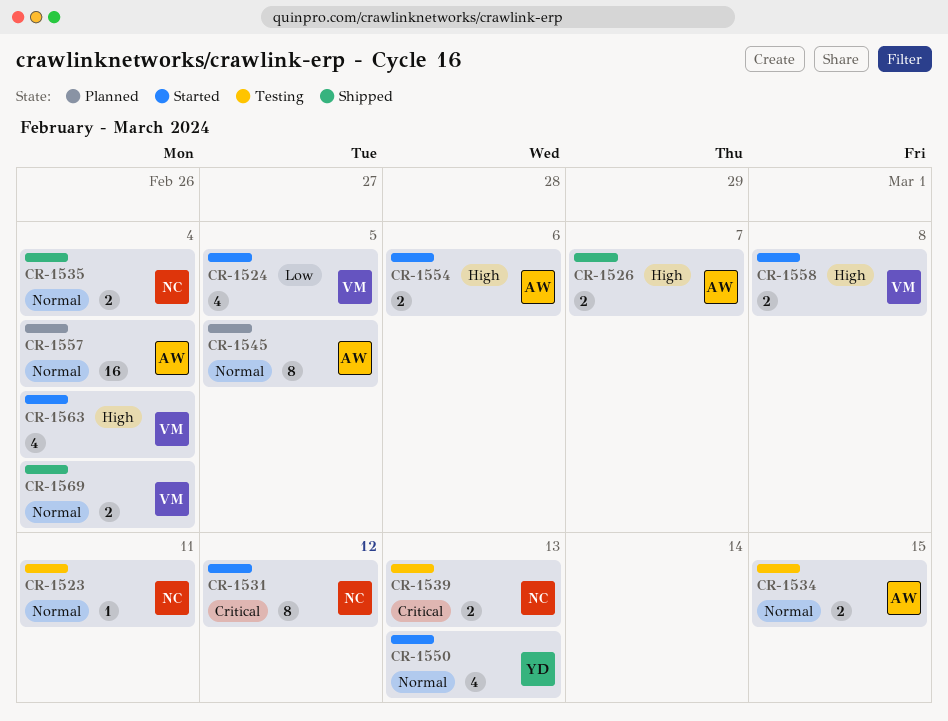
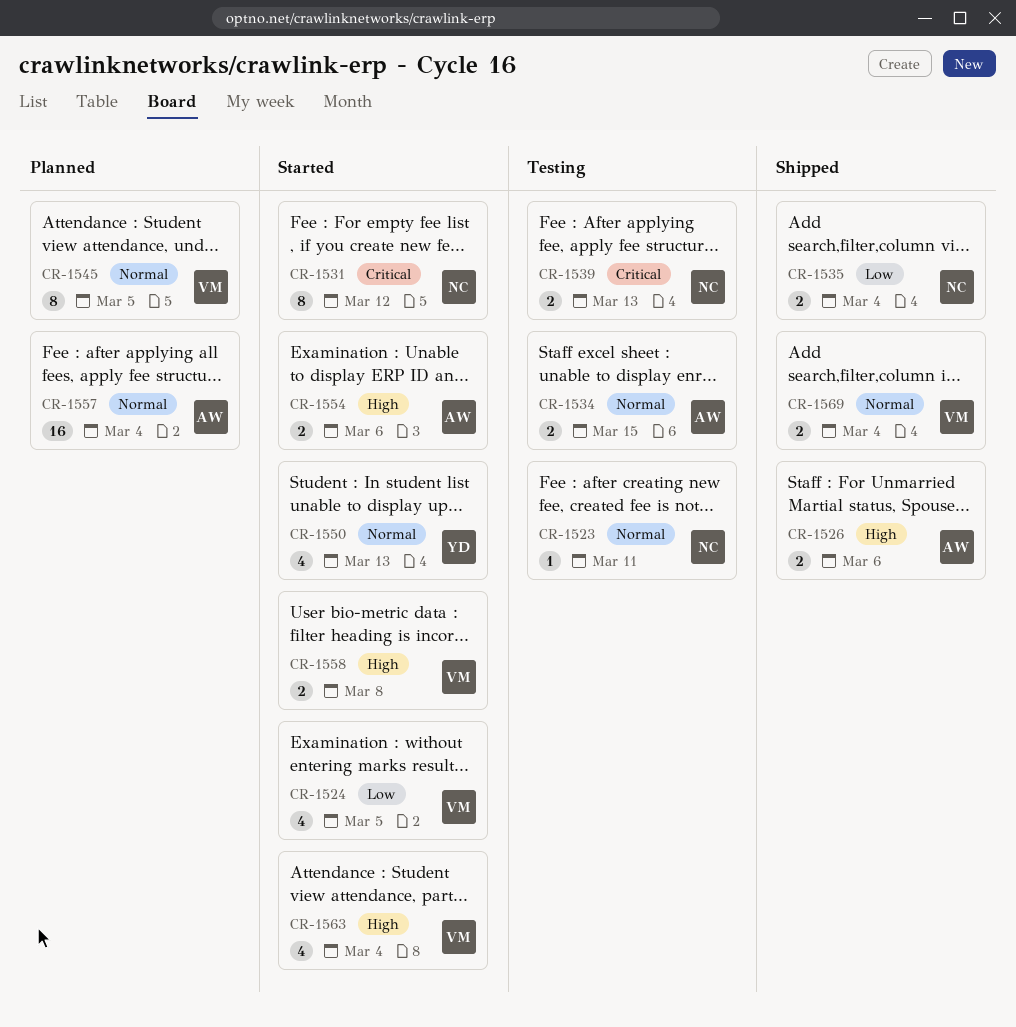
CR-1526, due: Mar 7 -> Mar 6
CR-1535, priority: Normal -> Low
CR-1545, owner: AW -> VM

